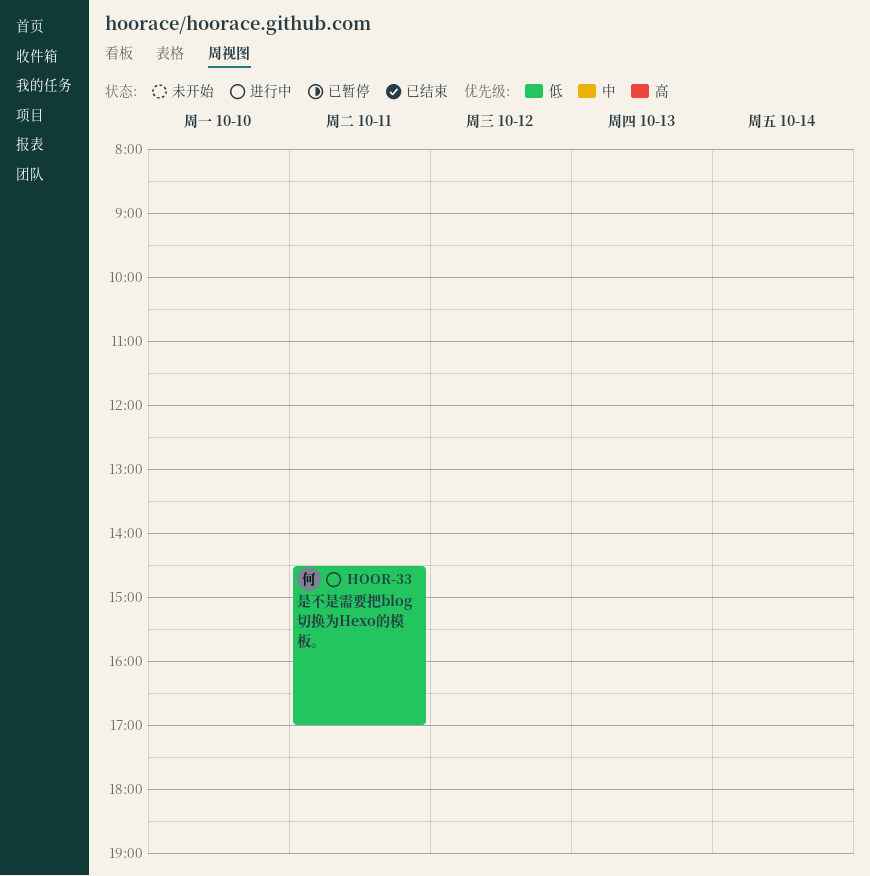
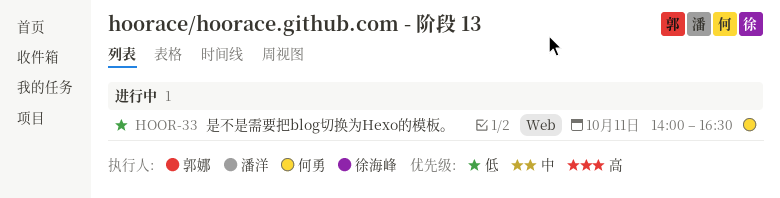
HOOR-33, begins: 14:30 -> 14:00
HOOR-33, ends: 17:00 -> 16:30

